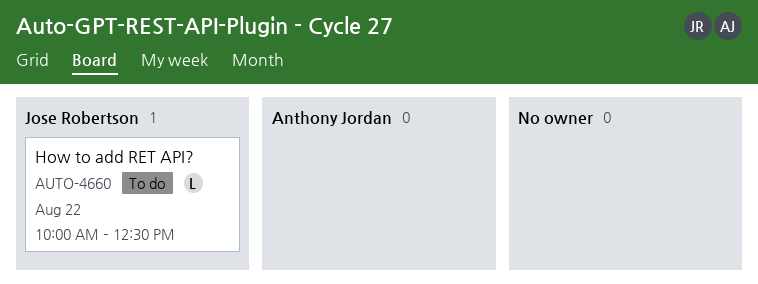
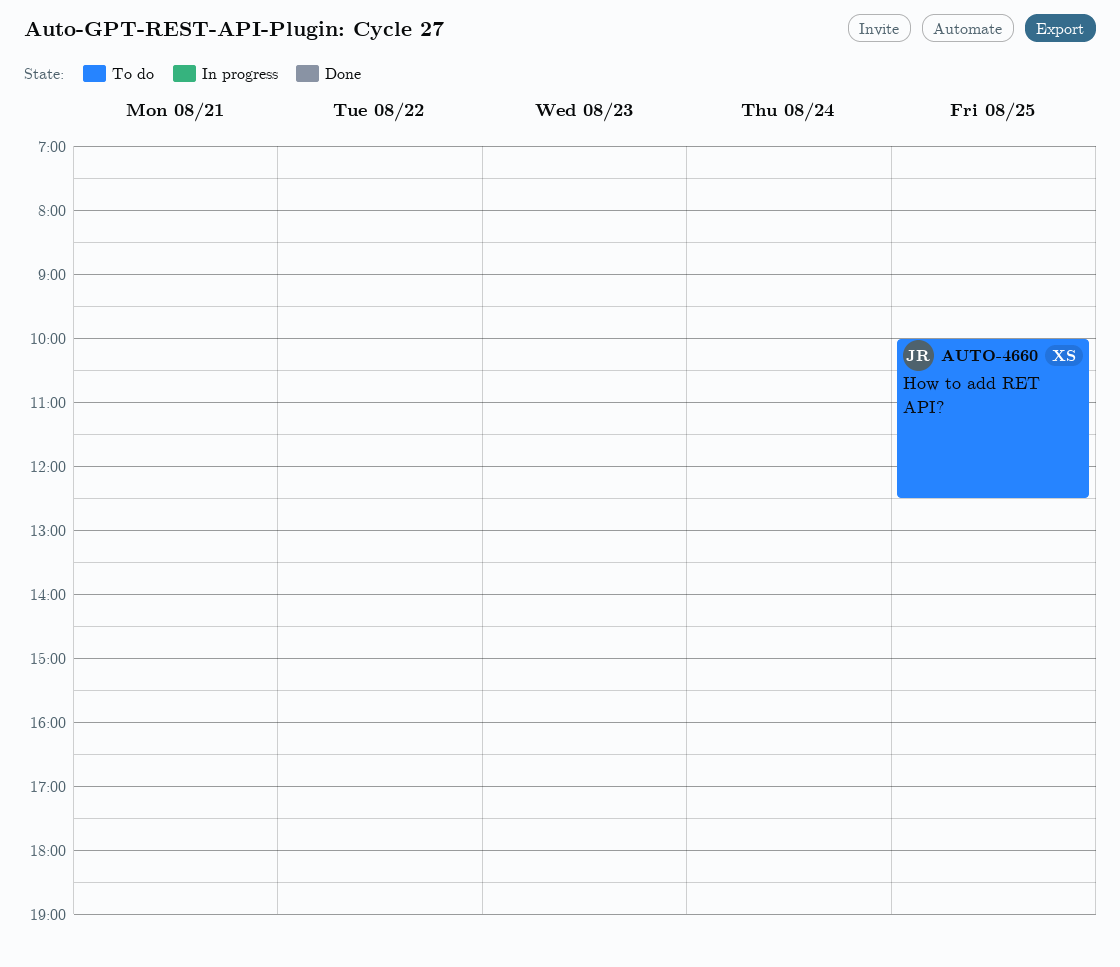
AUTO-4660, estimate: L -> XS
AUTO-4660, day: Aug 22 -> Aug 25

